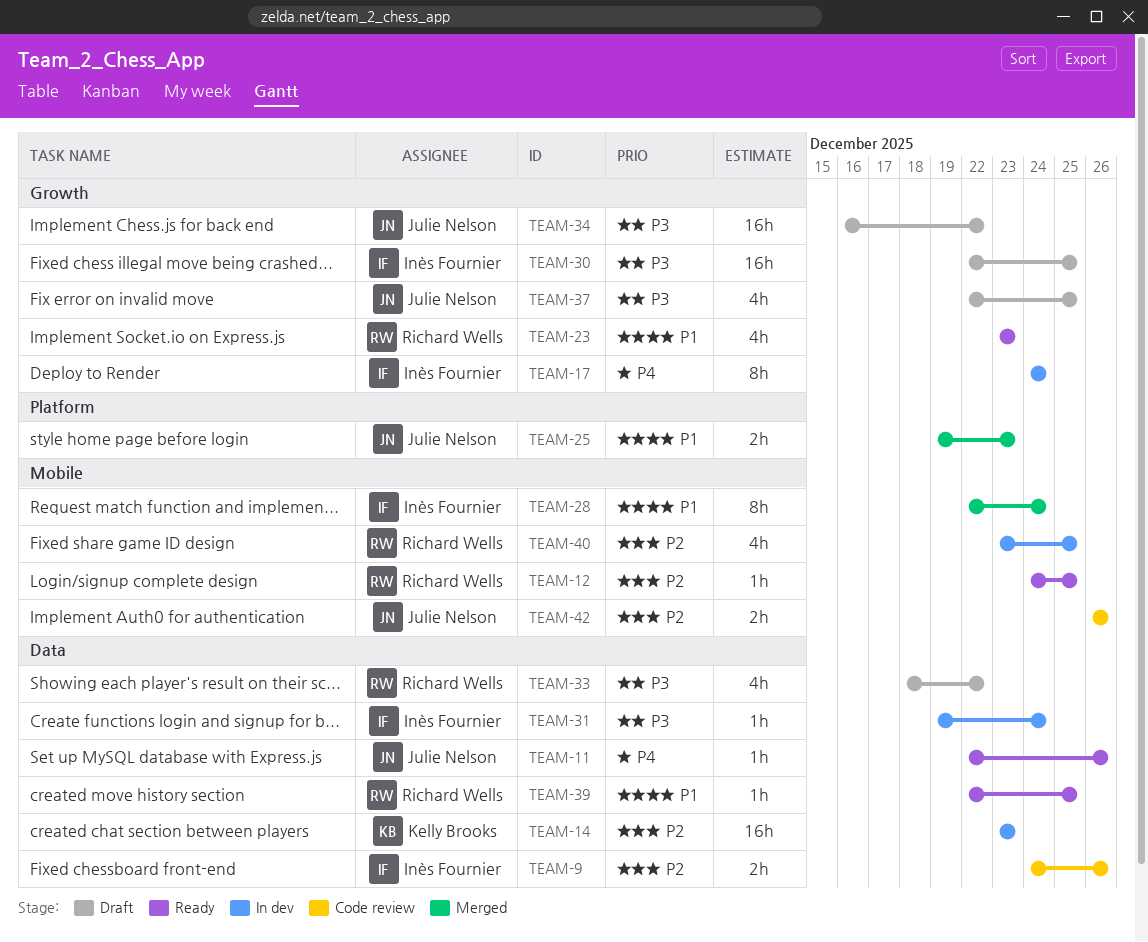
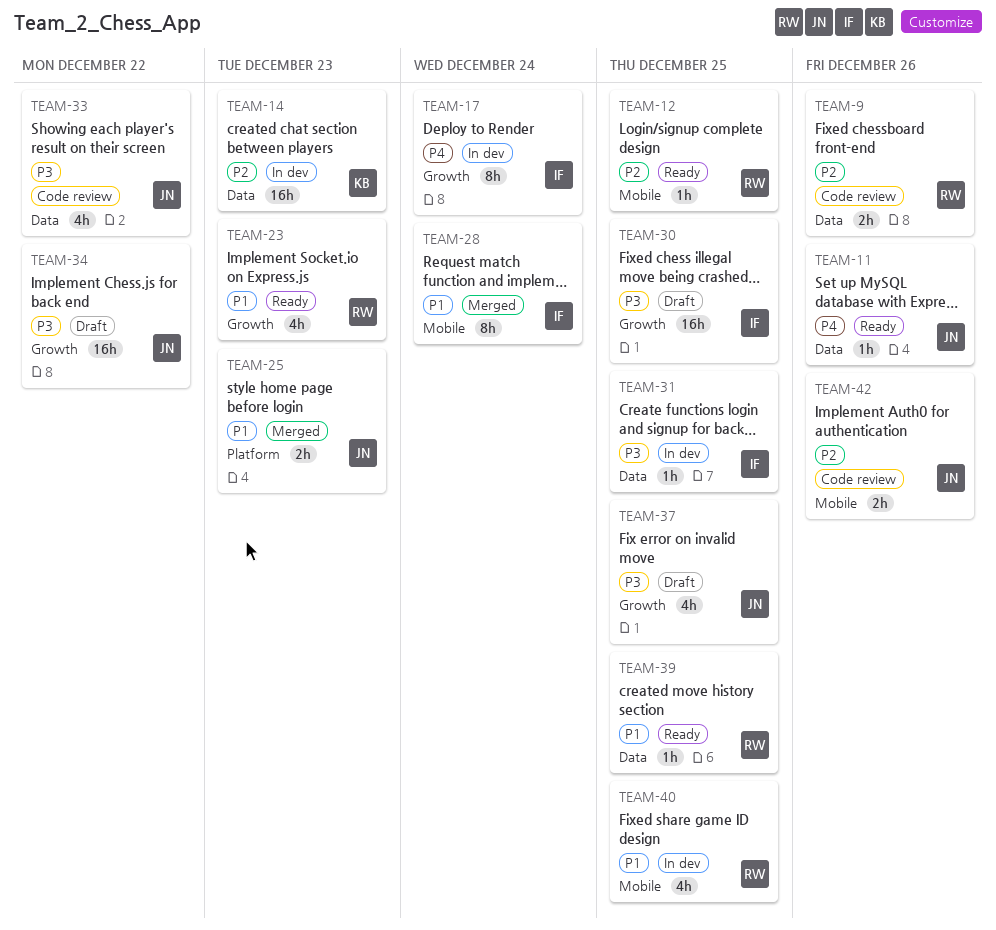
TEAM-9, owner: Inès Fournier -> Richard Wells
TEAM-31, due: Dec 24 -> Dec 25
TEAM-33, status: Draft -> Code review
TEAM-33, owner: Richard Wells -> Julie Nelson
TEAM-40, priority: P2 -> P1

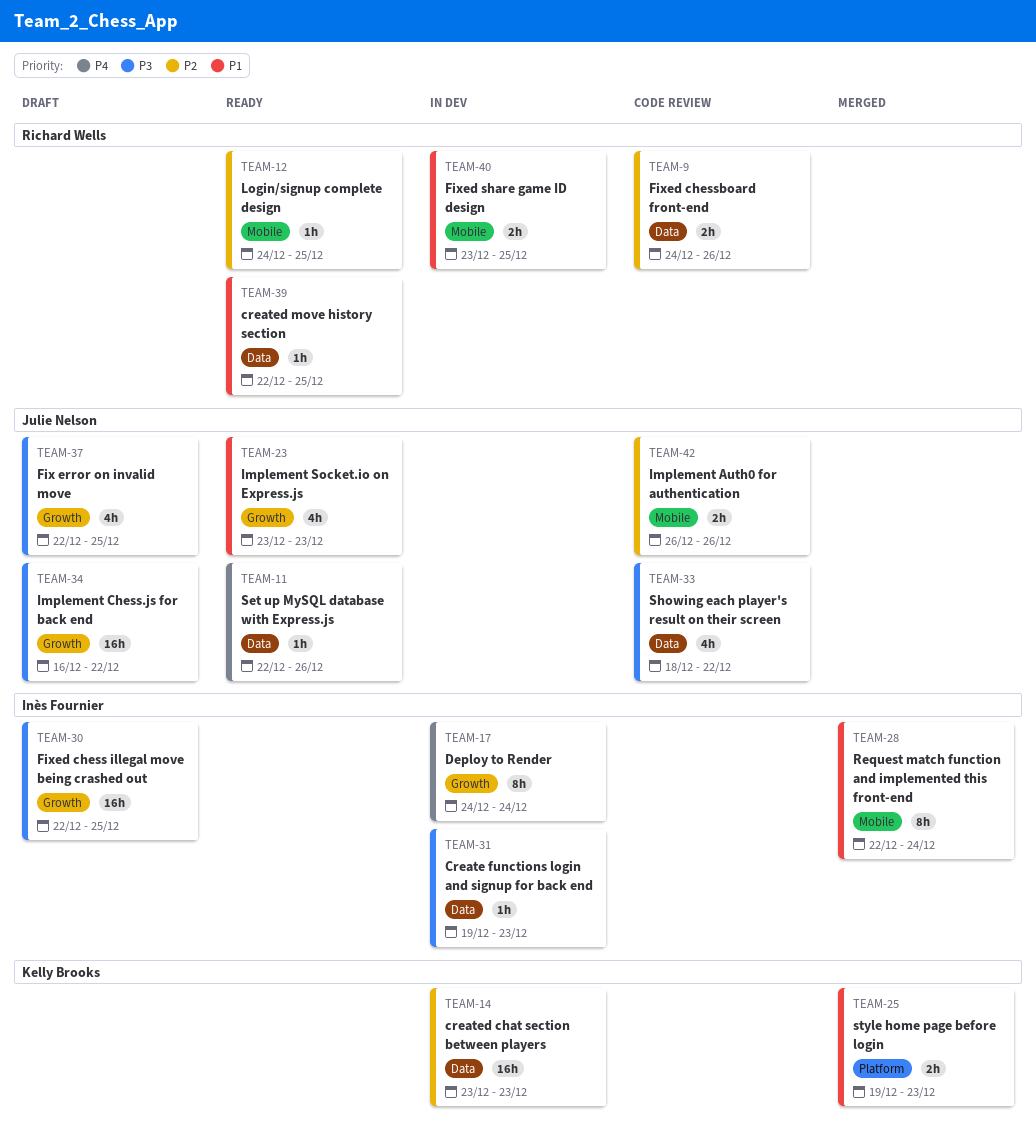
TEAM-23, owner: Richard Wells -> Julie Nelson
TEAM-25, owner: Julie Nelson -> Kelly Brooks
TEAM-31, due: Dec 25 -> Dec 23
TEAM-40, estimate: 4h -> 2h

